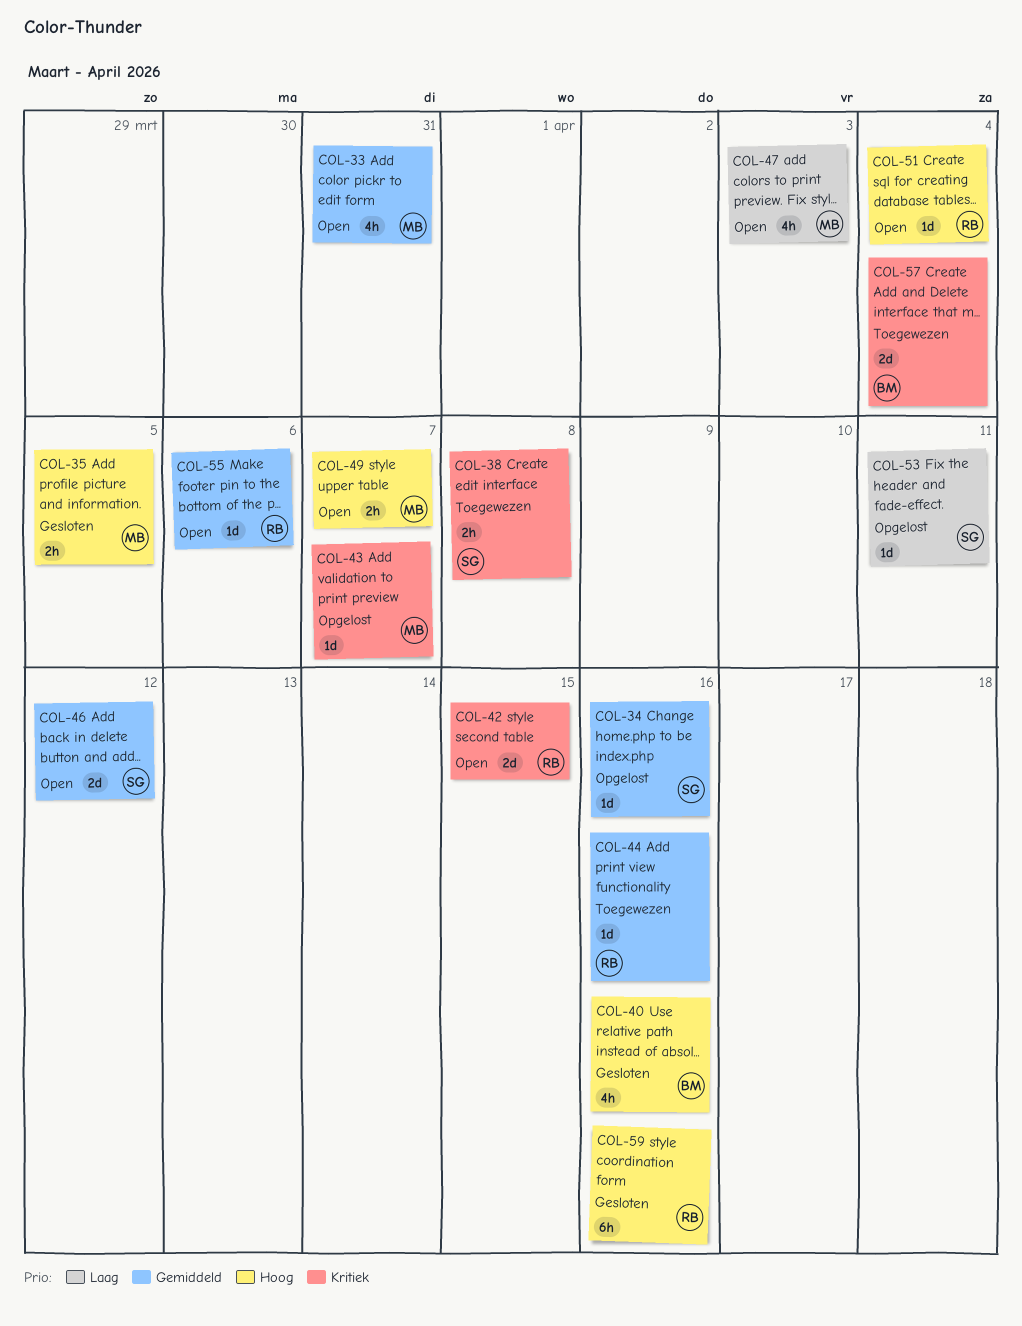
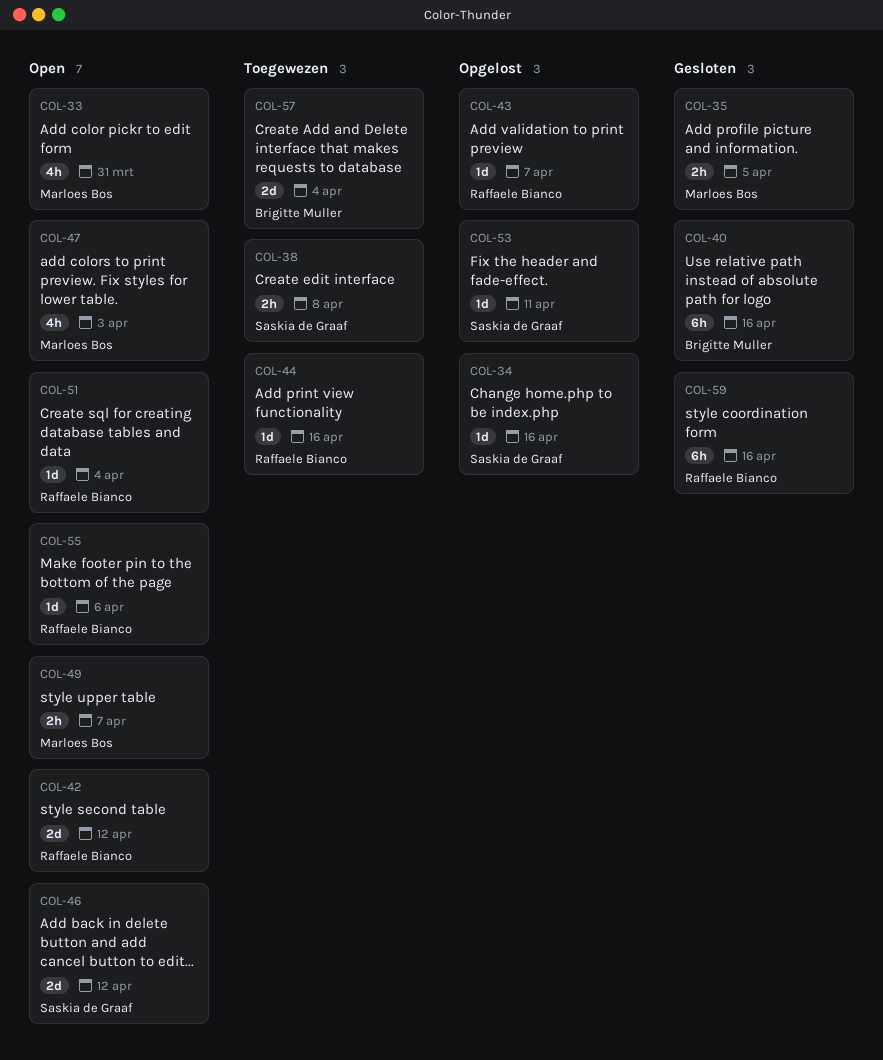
COL-40, estimate: 4h -> 6h
COL-42, due: Apr 15 -> Apr 12
COL-43, owner: Marloes Bos -> Raffaele Bianco

